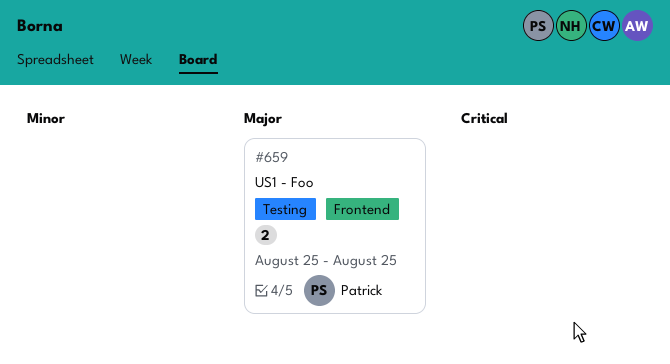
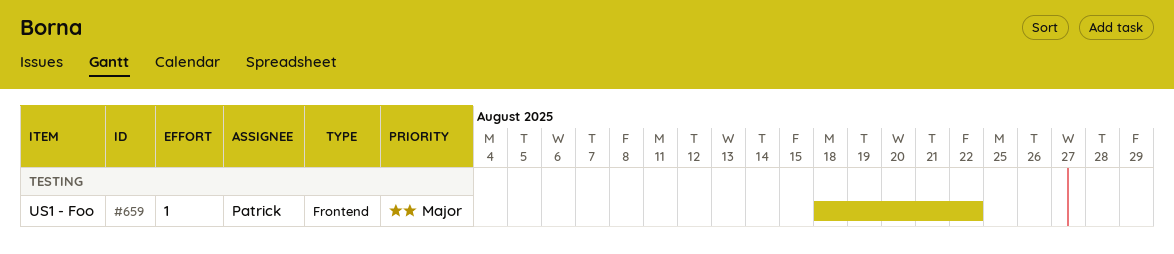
#659, estimate: 2 -> 1
#659, start: Aug 25 -> Aug 18
#659, due: Aug 25 -> Aug 22

